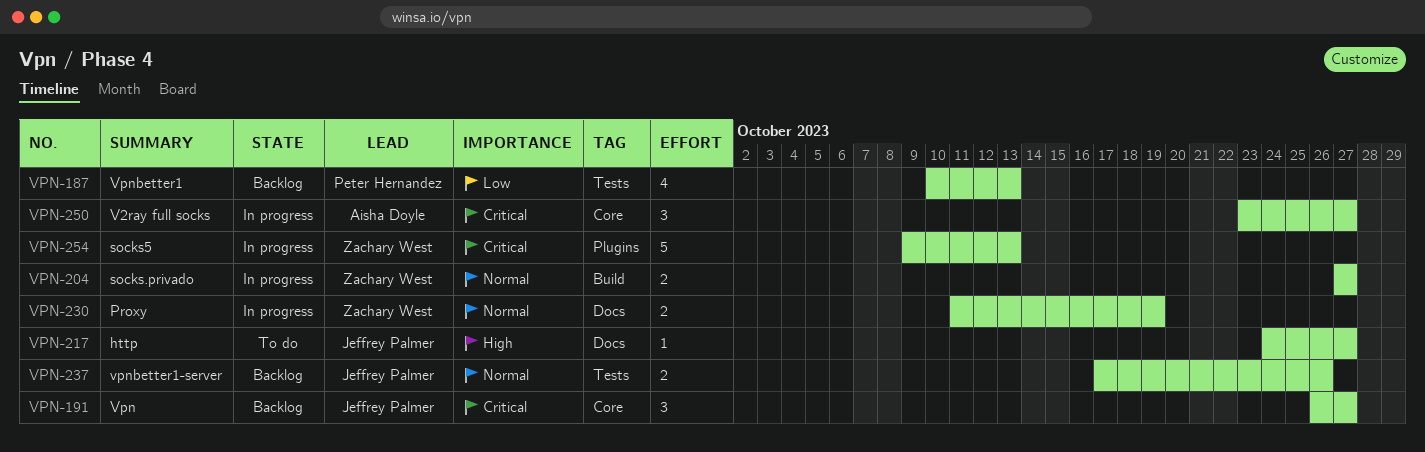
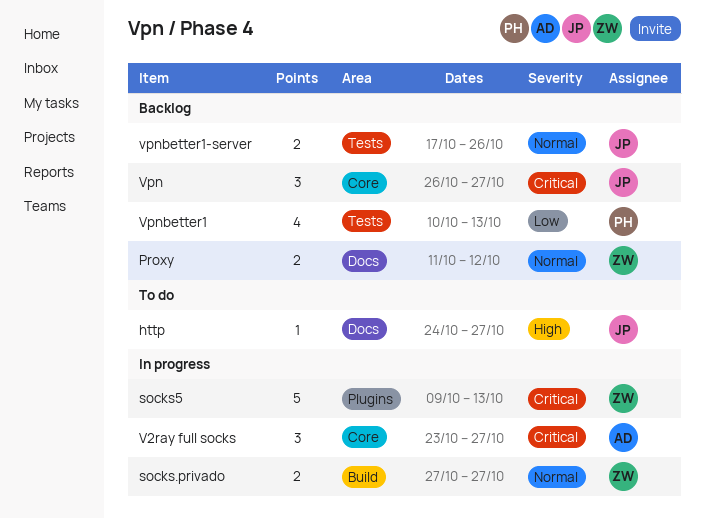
Proxy, status: In progress -> Backlog
Proxy, due: Oct 19 -> Oct 12

